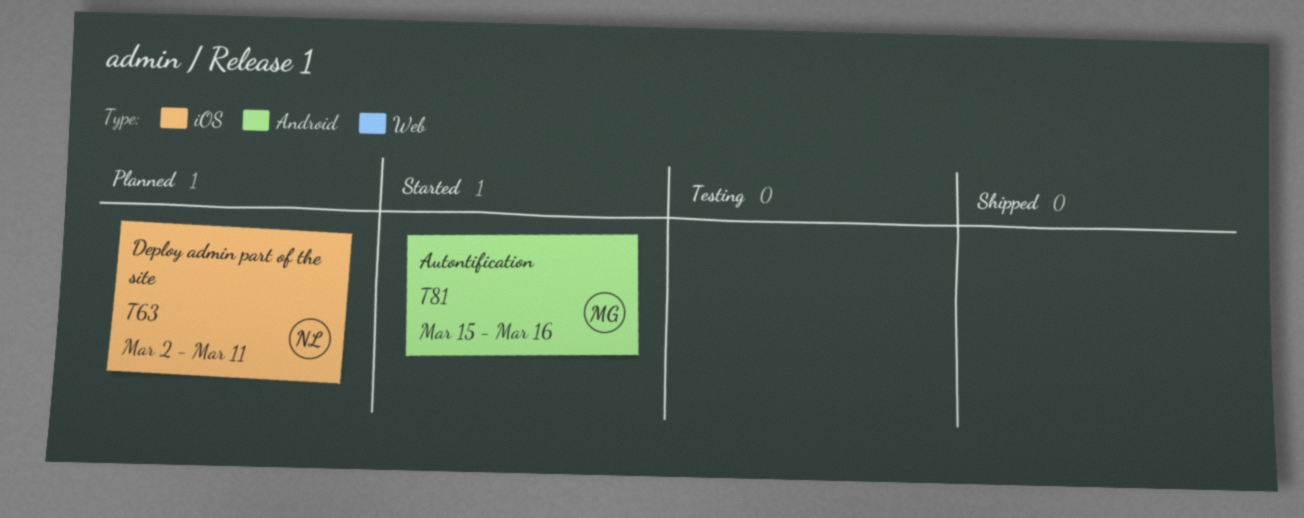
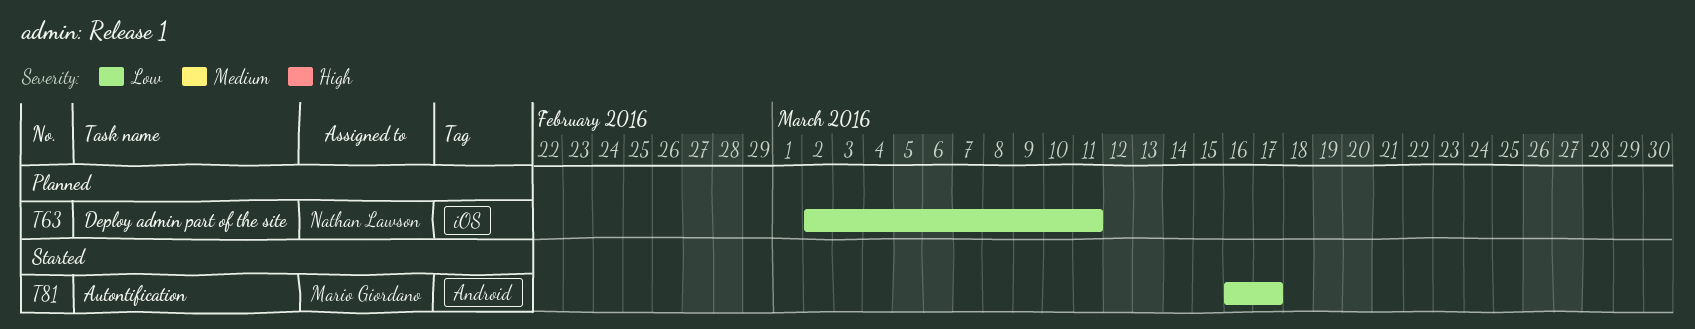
T81, start: Mar 15 -> Mar 16
T81, due: Mar 16 -> Mar 17

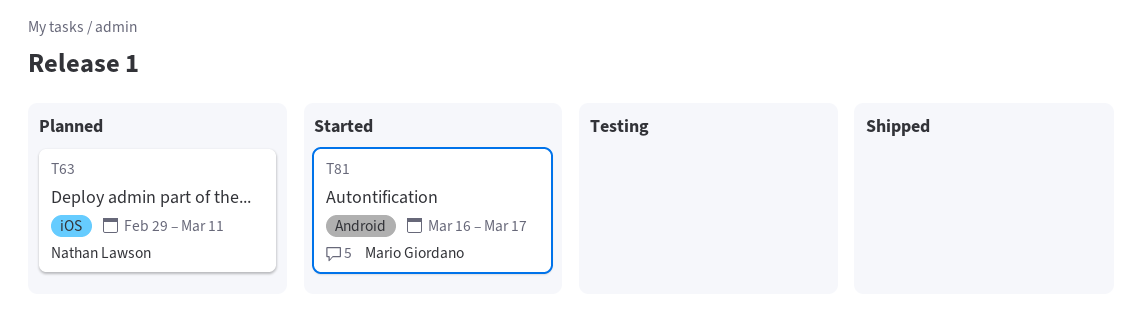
T63, start: Mar 2 -> Feb 29

